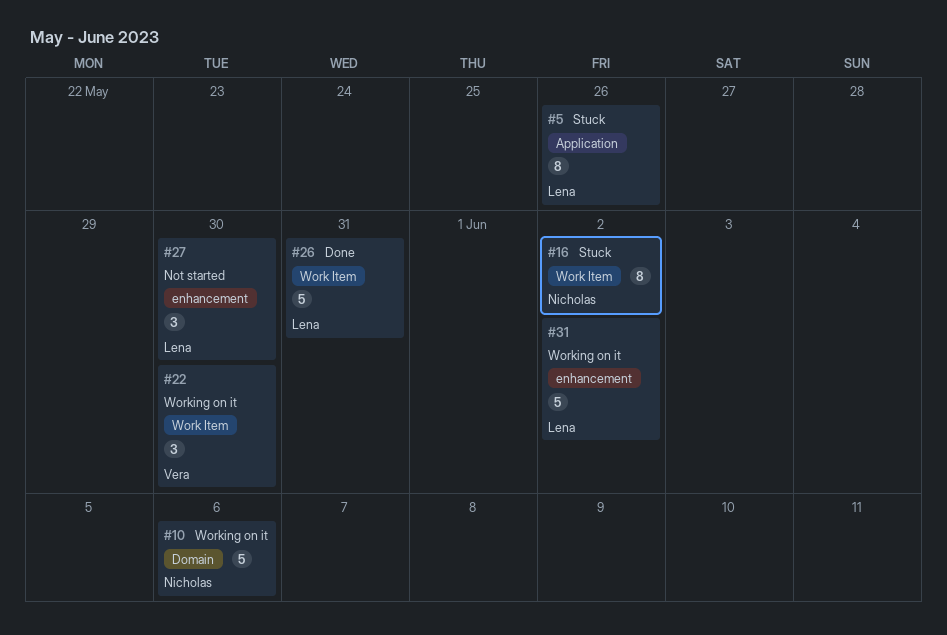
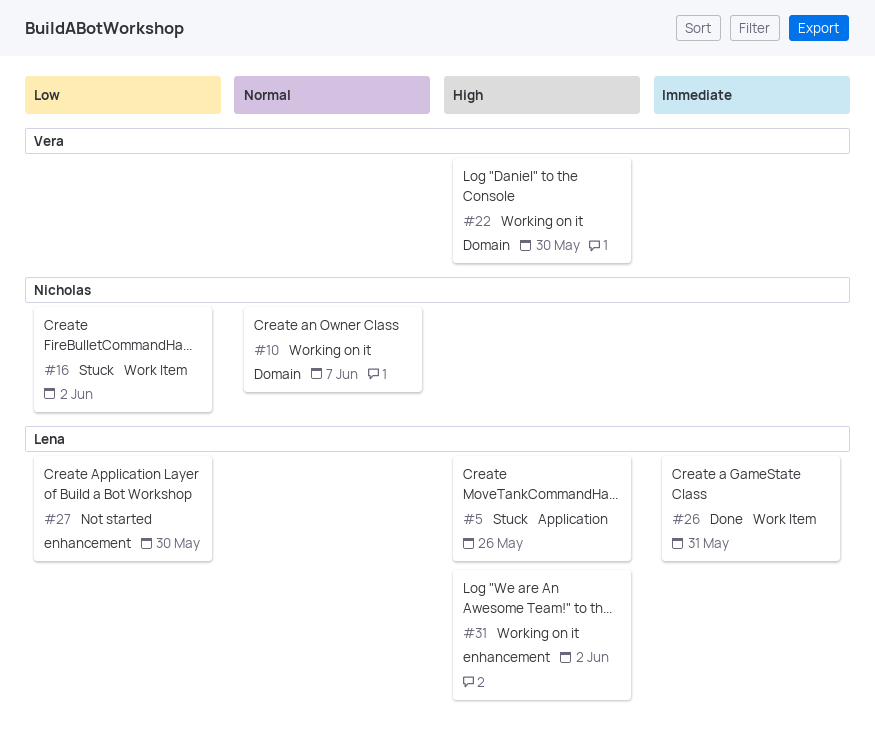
#10, due: Jun 6 -> Jun 7
#22, label: Work Item -> Domain

